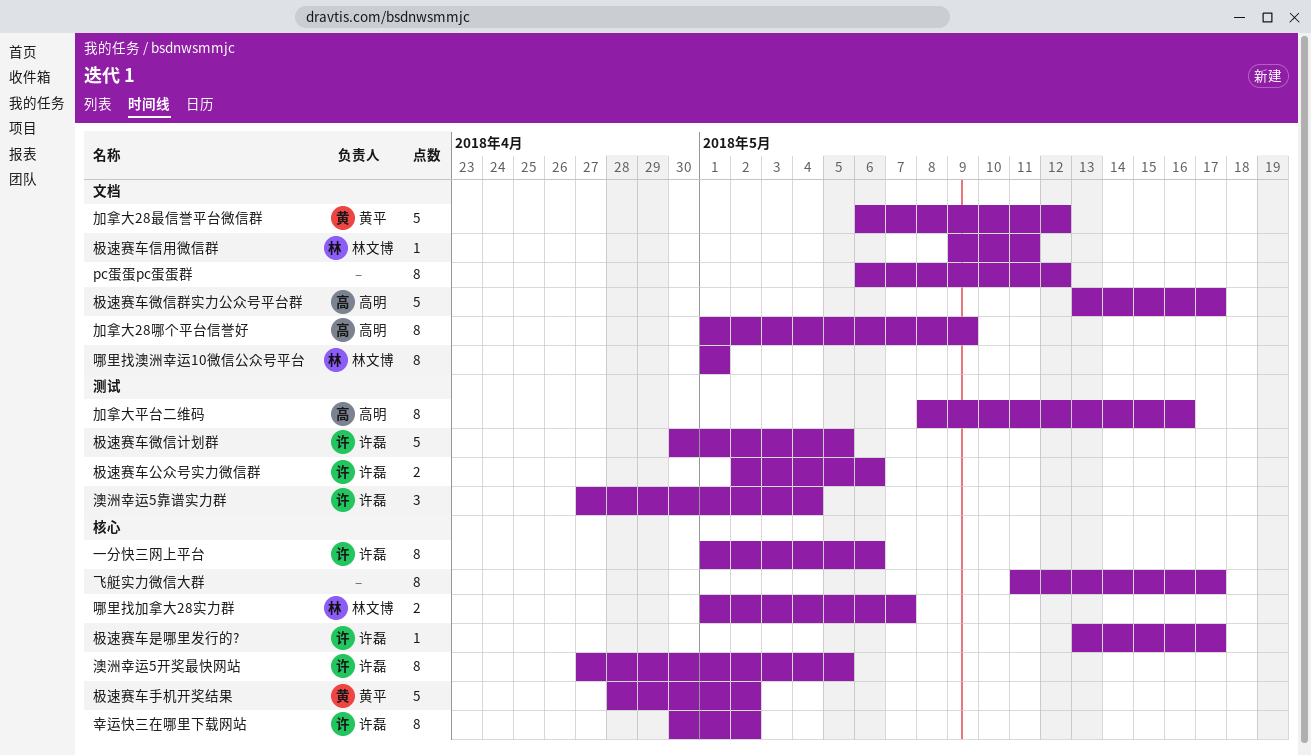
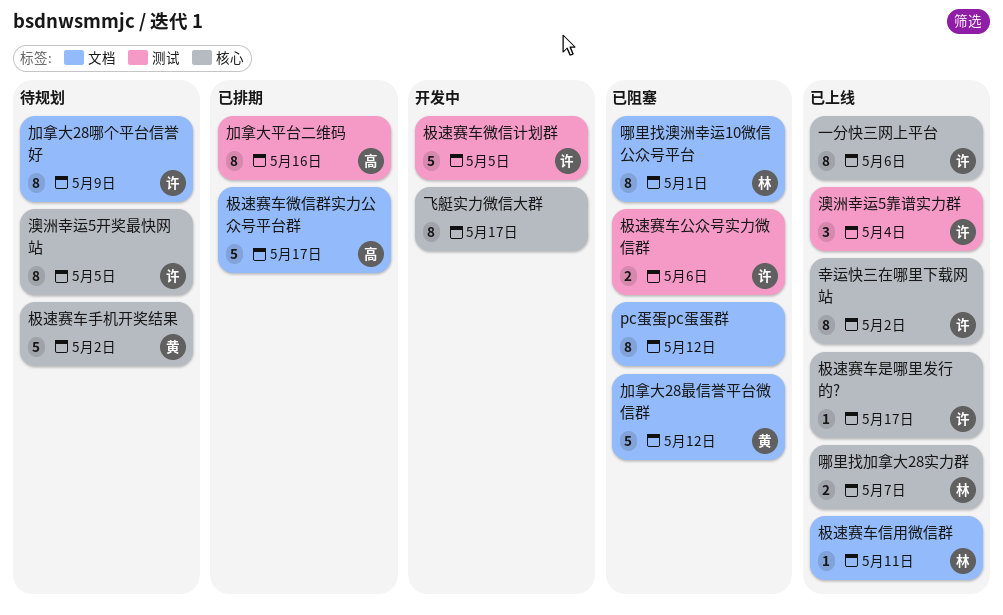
加拿大28哪个平台信誉好, owner: 高明 -> 许磊

